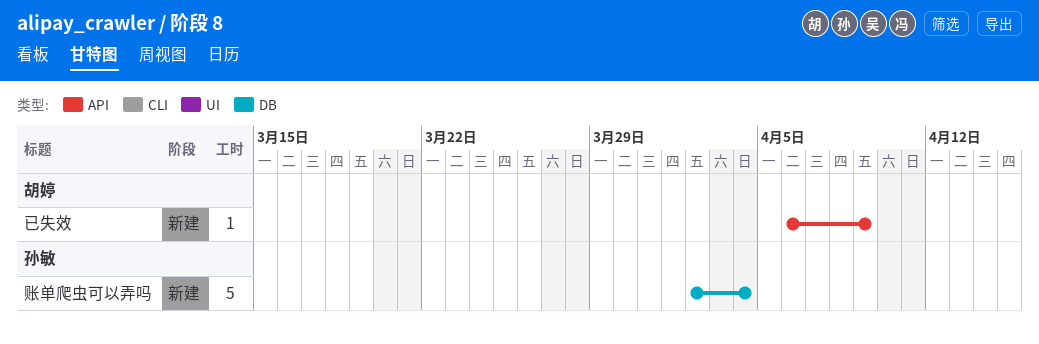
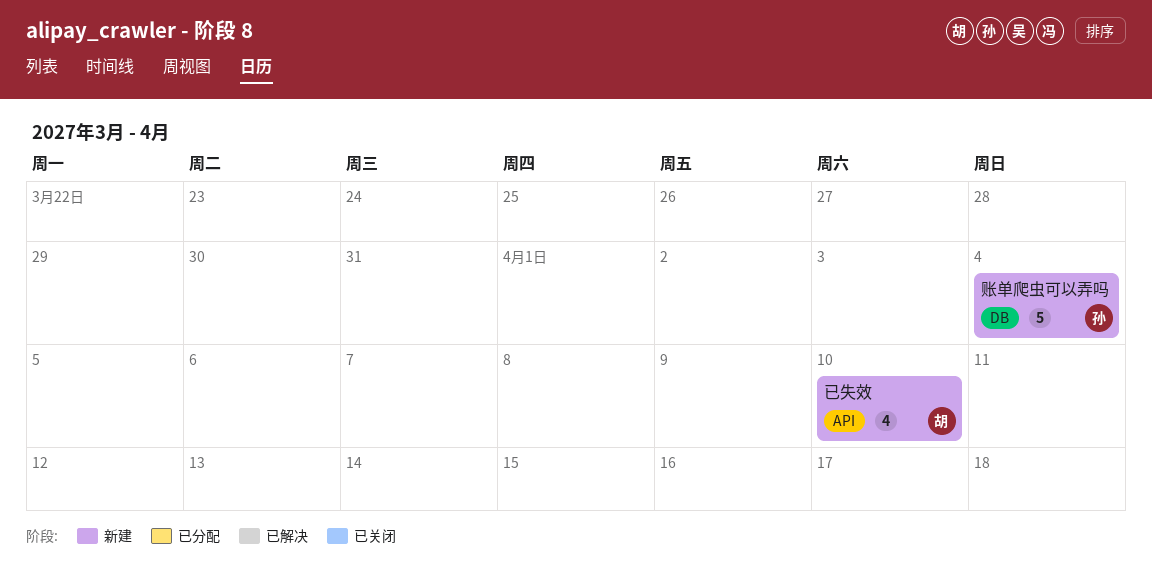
已失效, estimate: 1 -> 4
已失效, due: Apr 9 -> Apr 10

